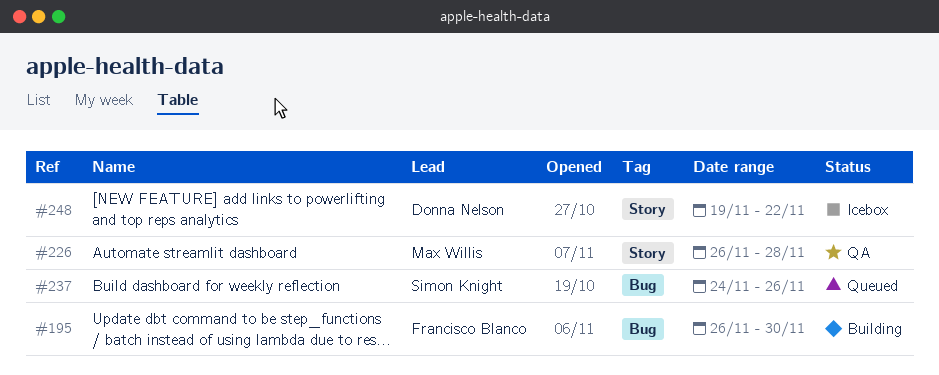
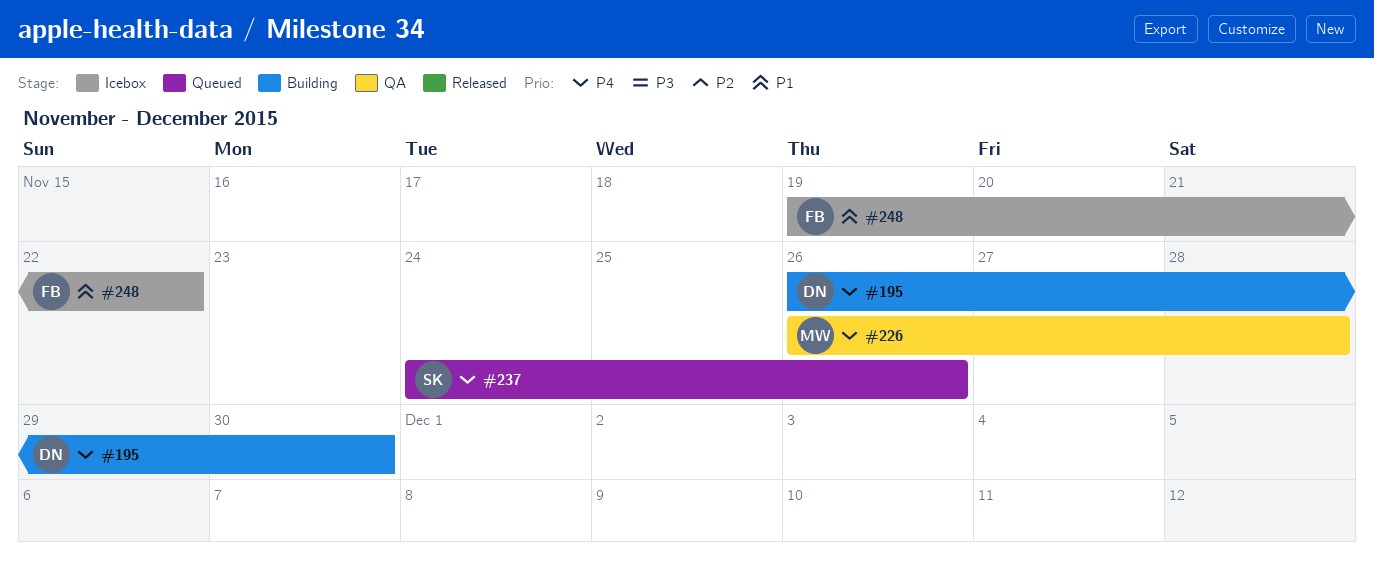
#195, owner: Francisco Blanco -> Donna Nelson
#248, owner: Donna Nelson -> Francisco Blanco

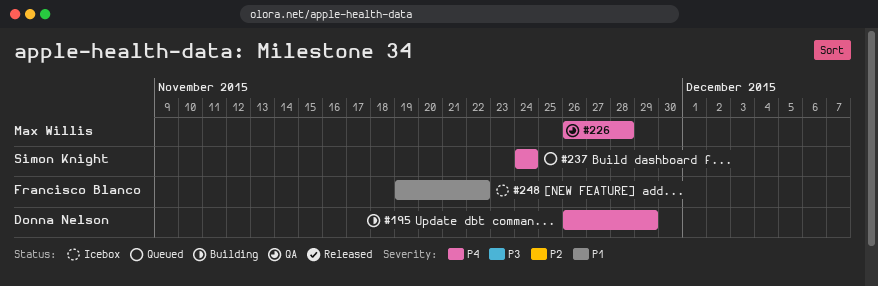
#195, due: Nov 30 -> Nov 29
#237, due: Nov 26 -> Nov 24

